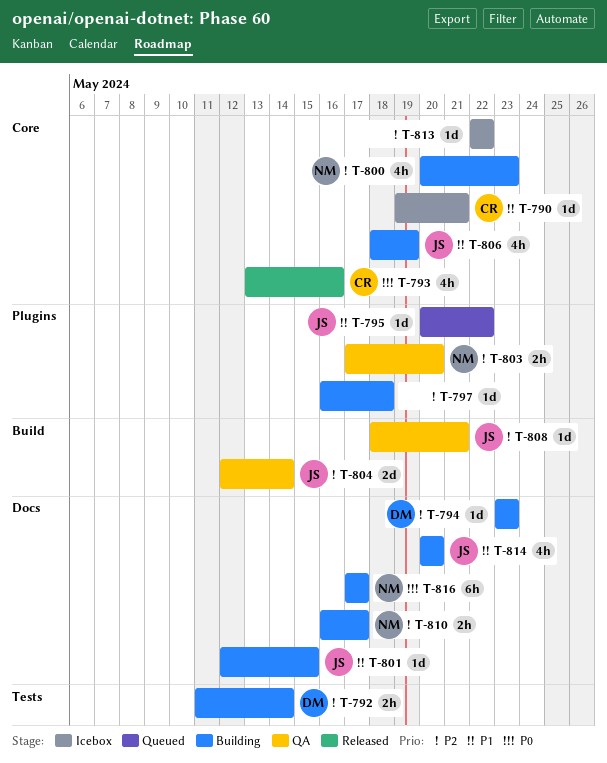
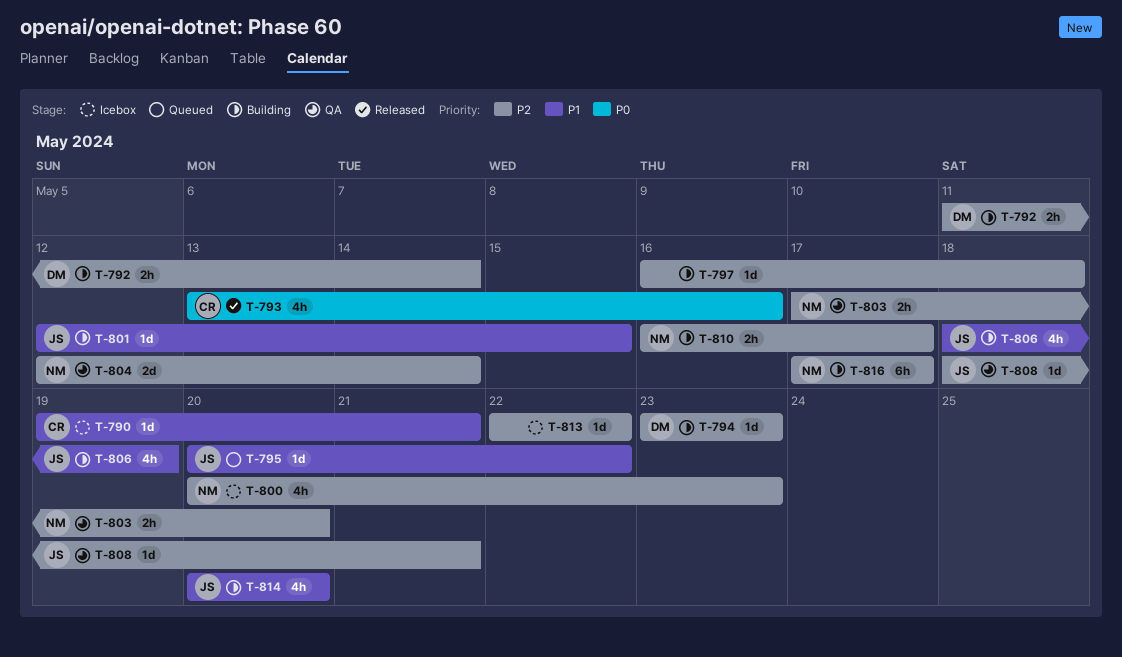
T-800, status: Building -> Icebox
T-804, owner: JS -> NM
T-816, priority: P0 -> P2

